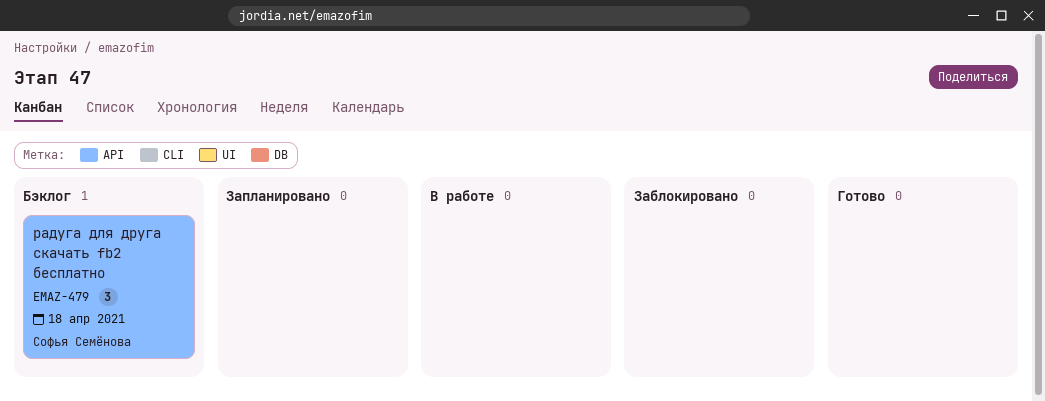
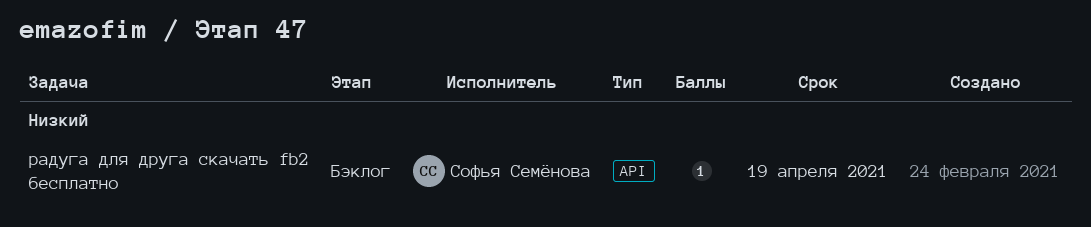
радуга для друга скачать fb2 бесплатно, estimate: 3 -> 1
радуга для друга скачать fb2 бесплатно, due: Apr 18 -> Apr 19

